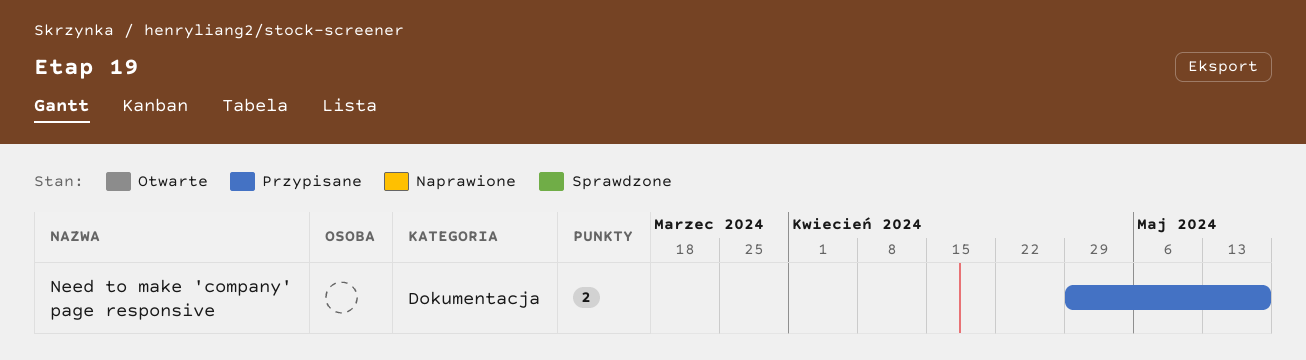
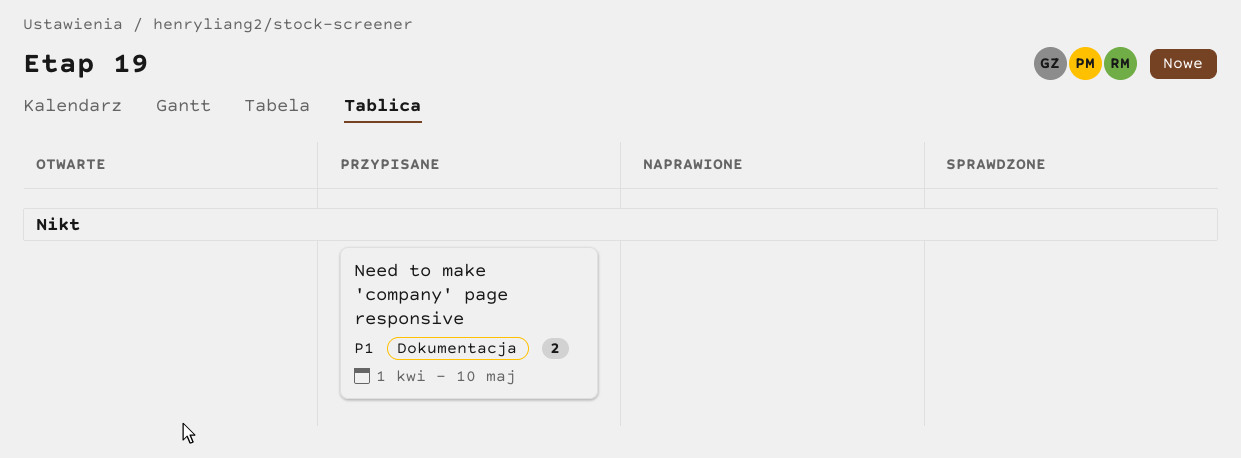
Need to make 'company' page responsive, start: Apr 29 -> Apr 1
Need to make 'company' page responsive, due: May 17 -> May 10

